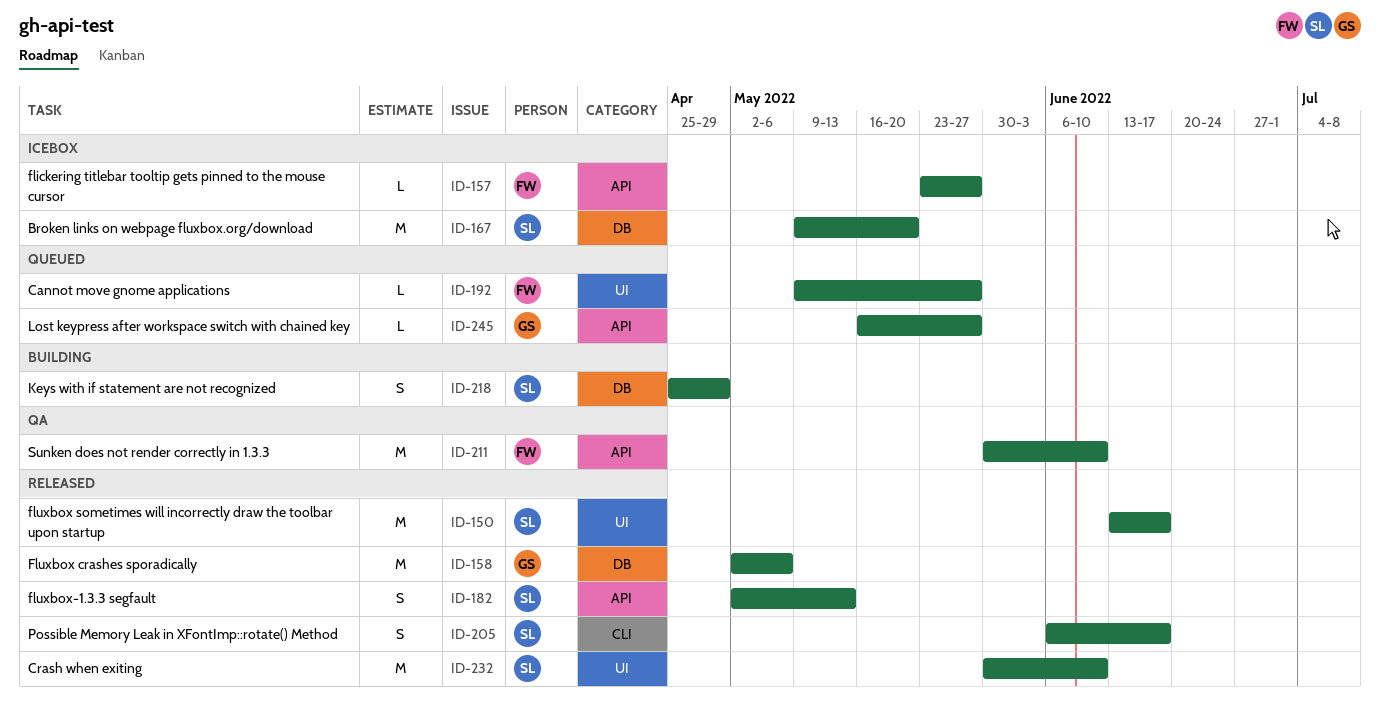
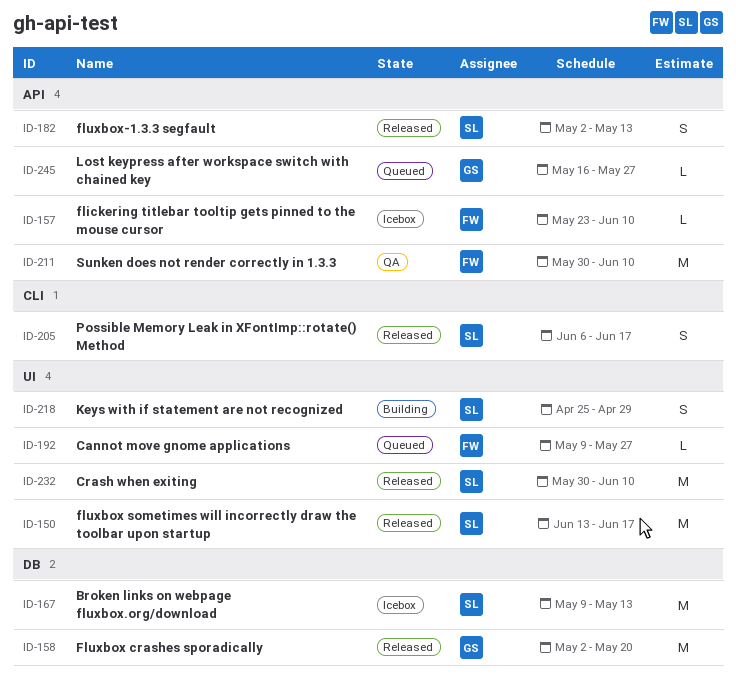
ID-157, due: May 27 -> Jun 10
ID-158, due: May 6 -> May 20
ID-167, due: May 20 -> May 13
ID-218, label: DB -> UI

